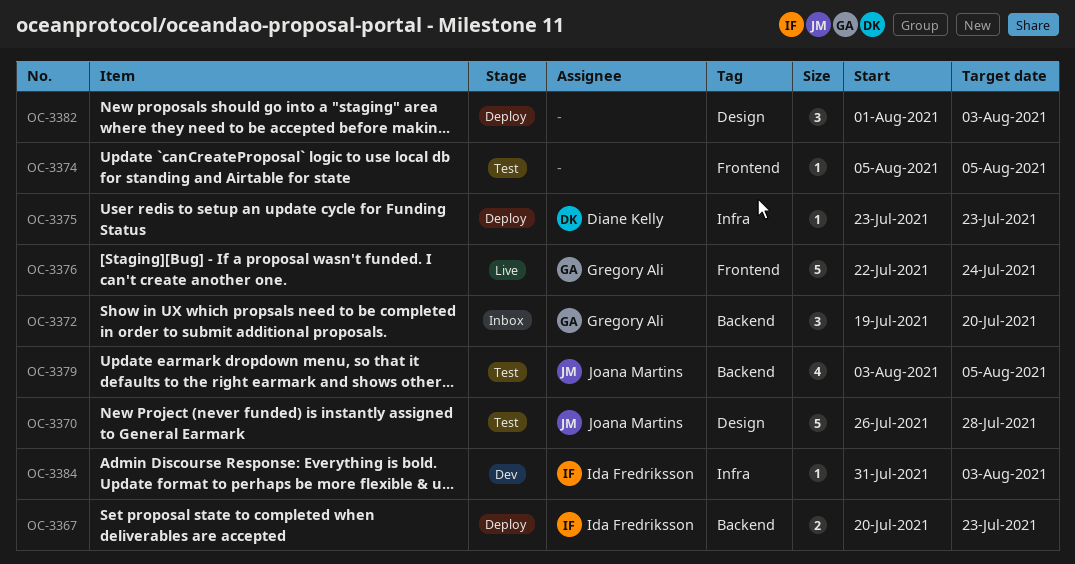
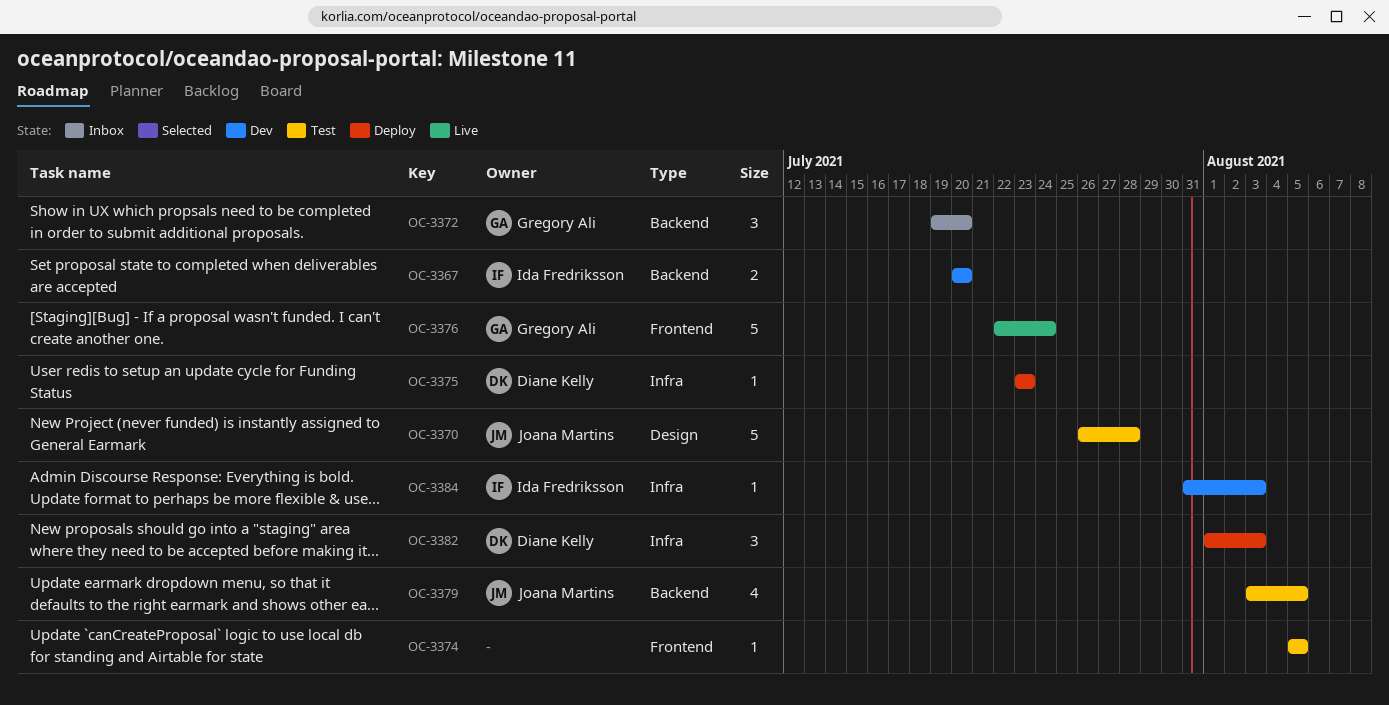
OC-3367, status: Deploy -> Dev
OC-3367, due: Jul 23 -> Jul 20
OC-3382, owner: none -> Diane Kelly
OC-3382, label: Design -> Infra

